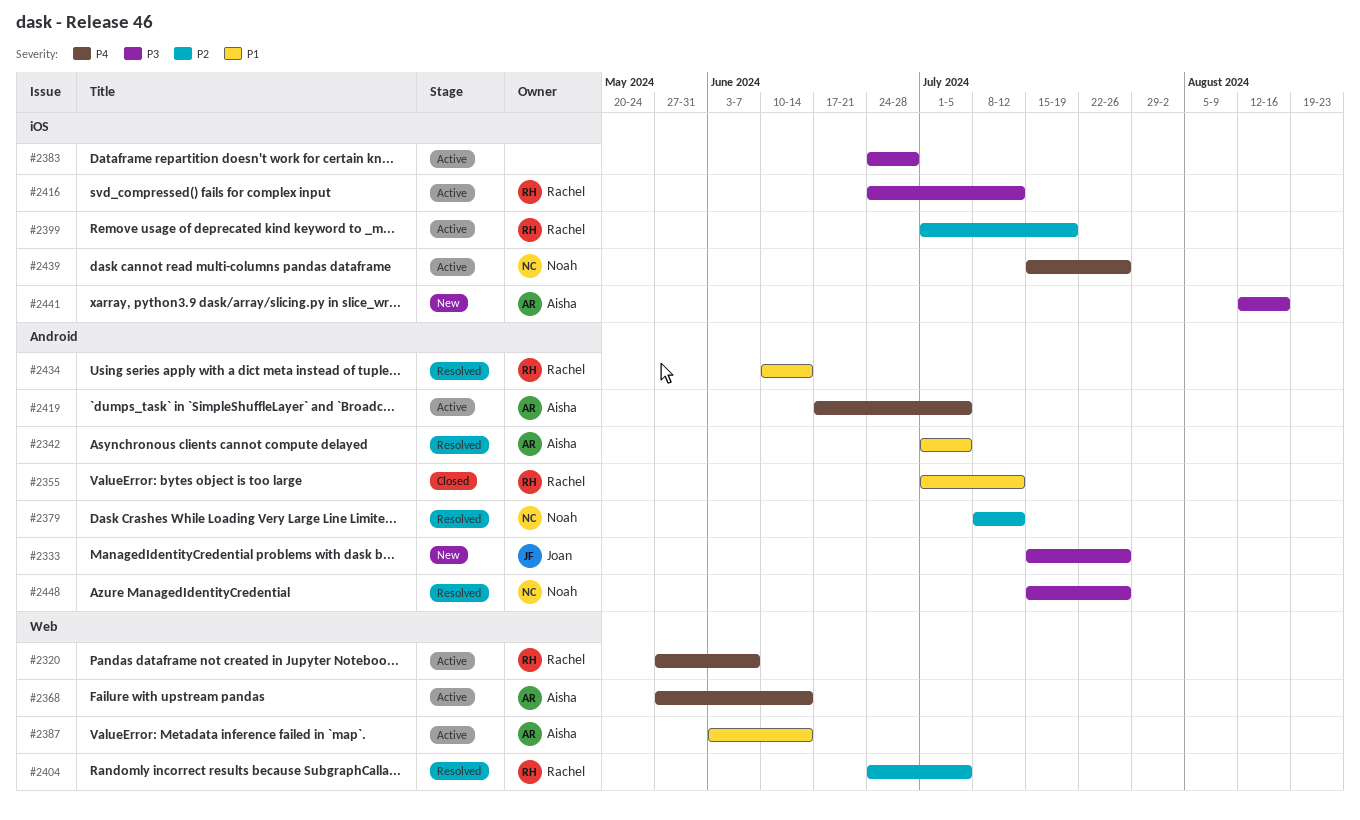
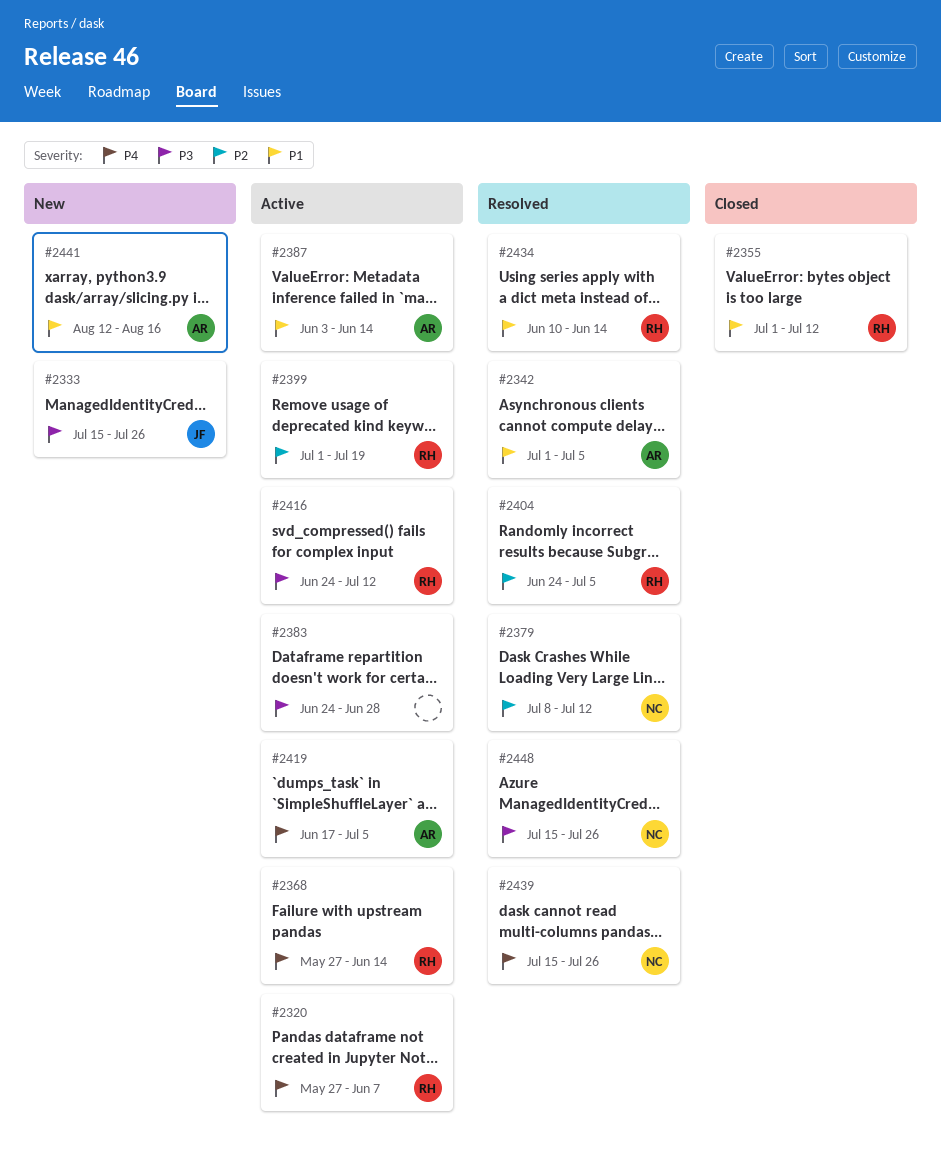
#2368, owner: Aisha -> Rachel
#2439, status: Active -> Resolved
#2441, priority: P3 -> P1

